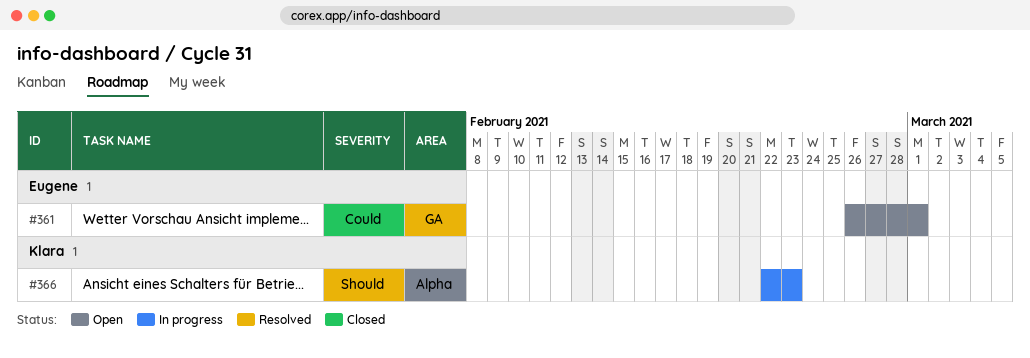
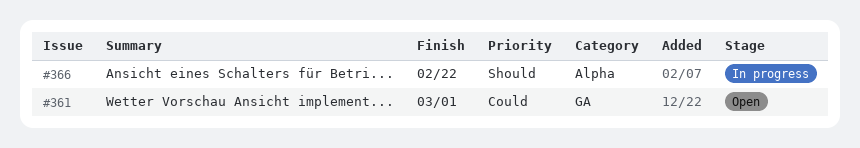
#366, due: Feb 23 -> Feb 22

